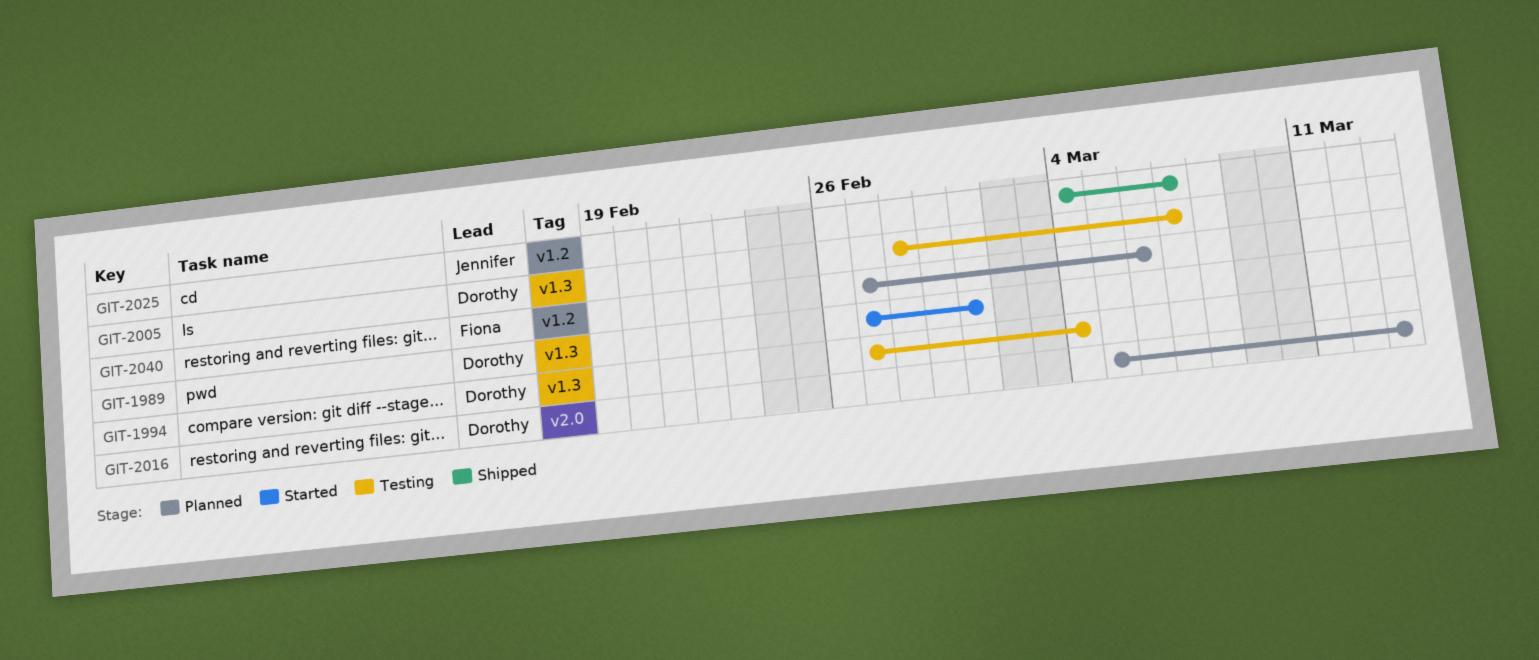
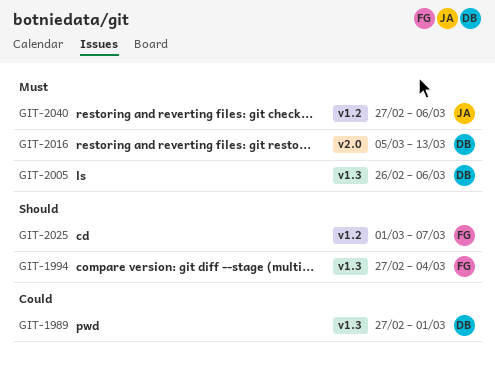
GIT-1994, owner: Dorothy -> Fiona
GIT-2005, start: Feb 28 -> Feb 26
GIT-2005, due: Mar 7 -> Mar 6
GIT-2025, owner: Jennifer -> Fiona
GIT-2025, start: Mar 4 -> Mar 1
GIT-2040, owner: Fiona -> Jennifer

